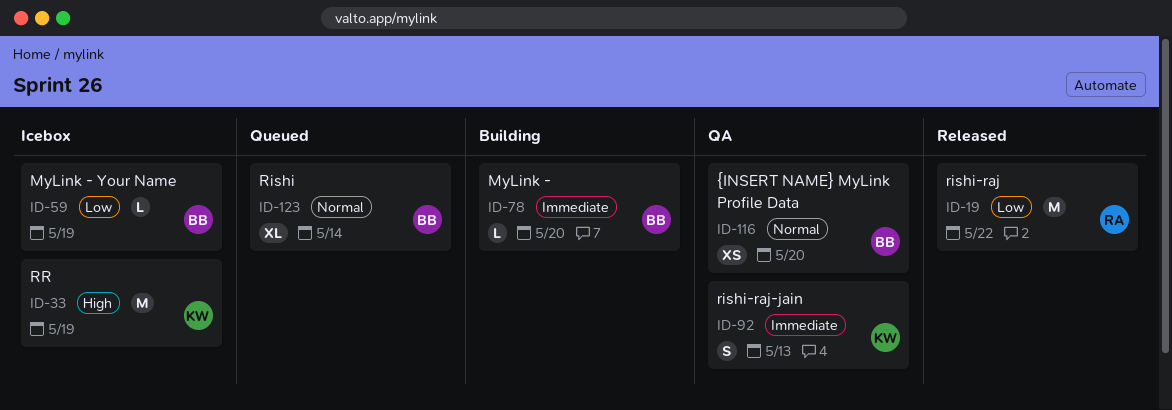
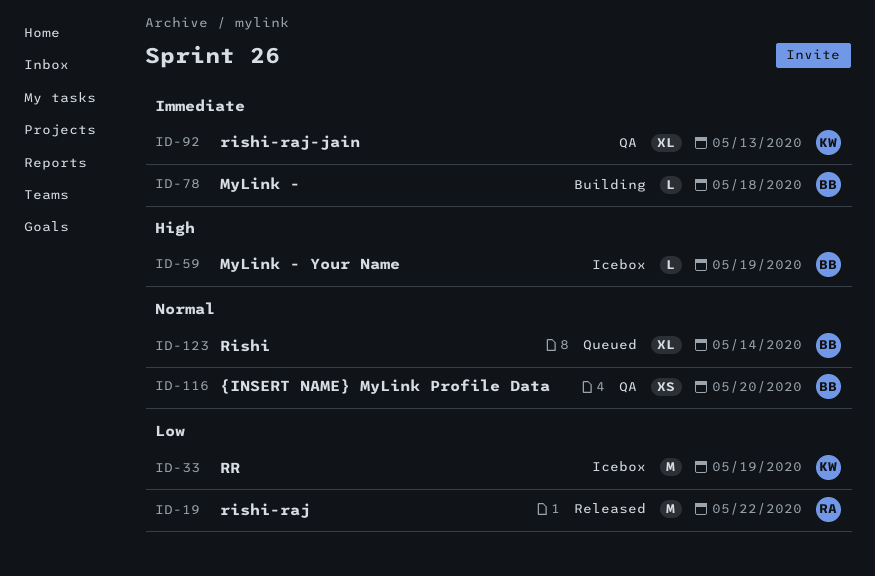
ID-33, priority: High -> Low
ID-59, priority: Low -> High
ID-78, due: May 20 -> May 18
ID-92, estimate: S -> XL

